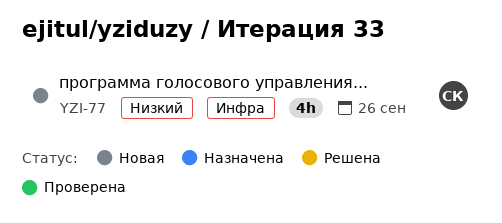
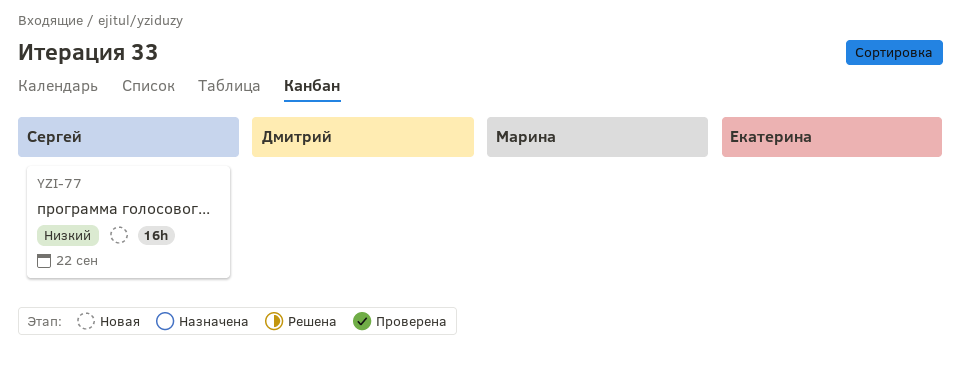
YZI-77, estimate: 4h -> 16h
YZI-77, due: Sep 26 -> Sep 22

